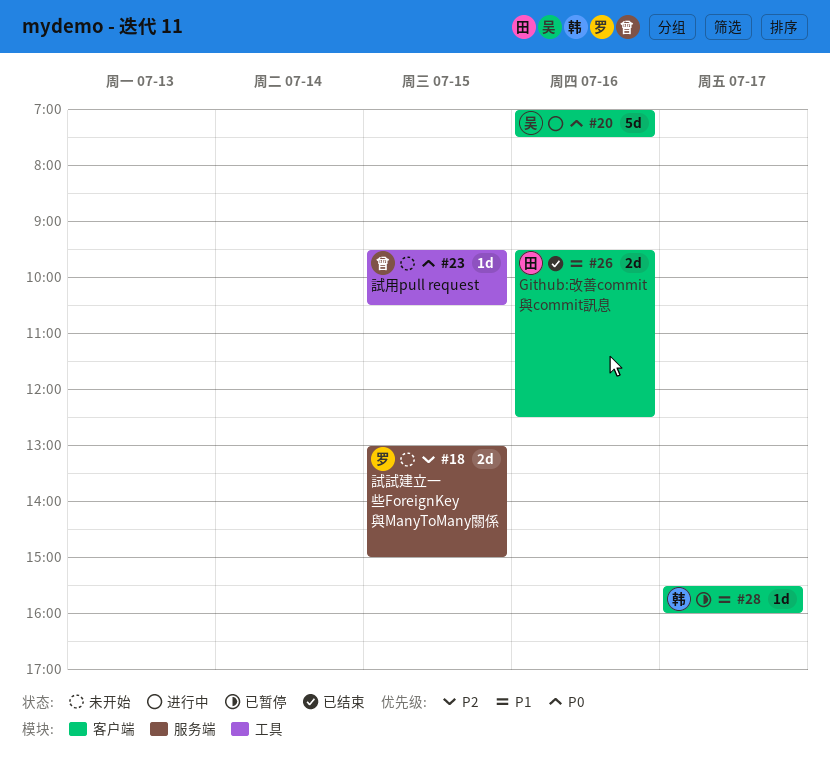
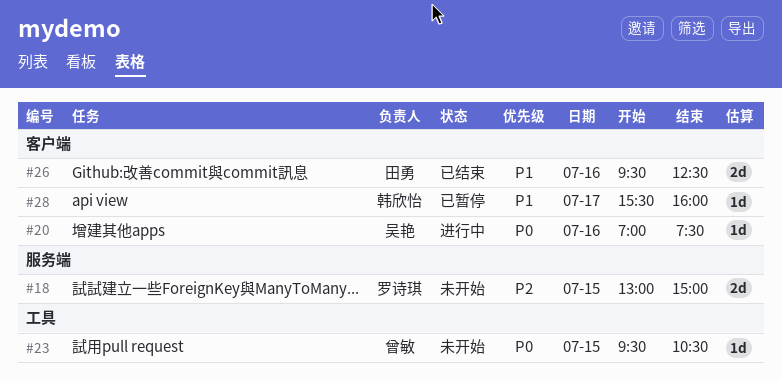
#20, estimate: 5d -> 1d

